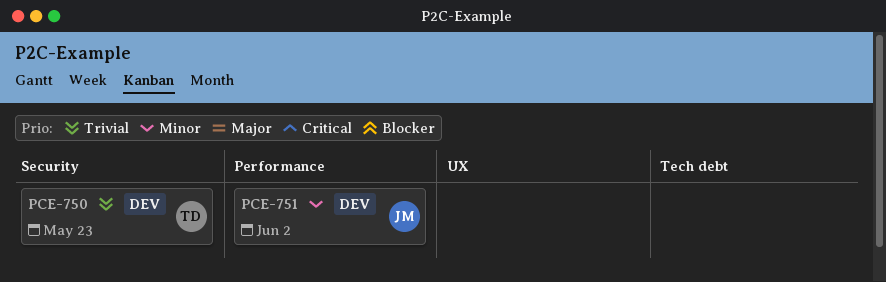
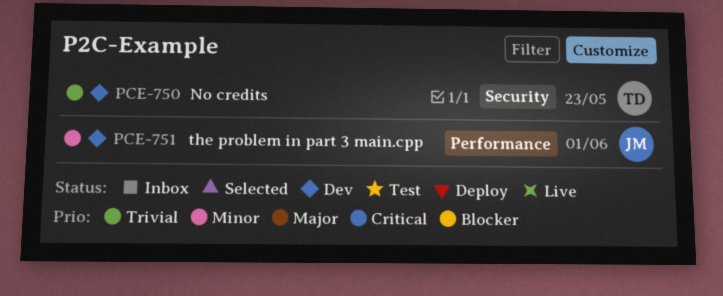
PCE-751, due: Jun 2 -> Jun 1

